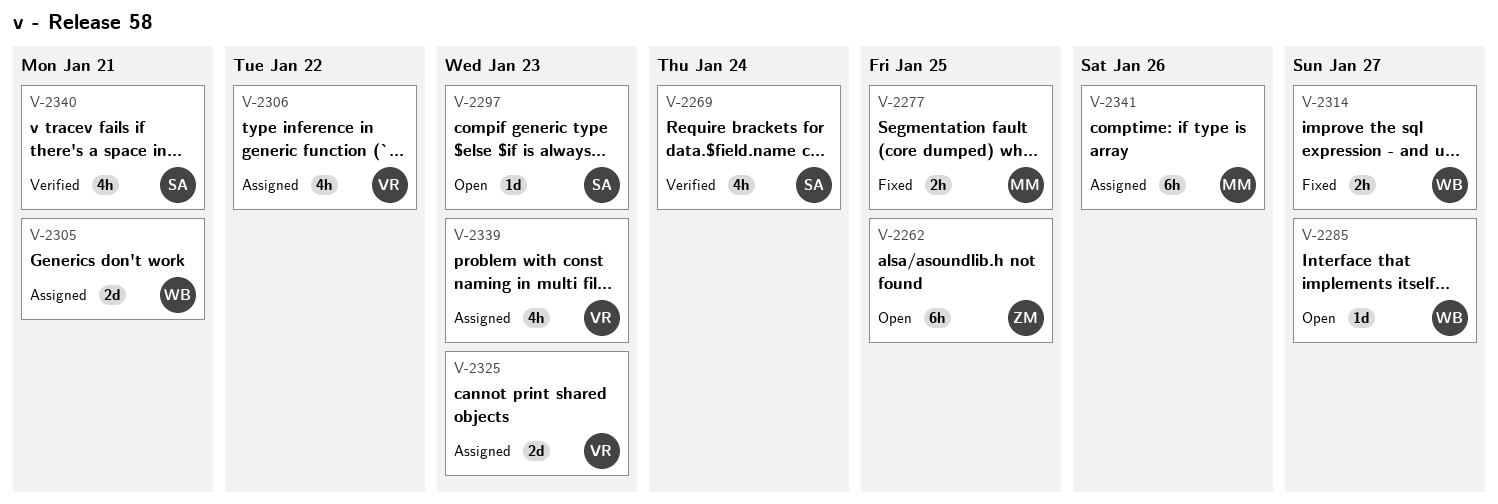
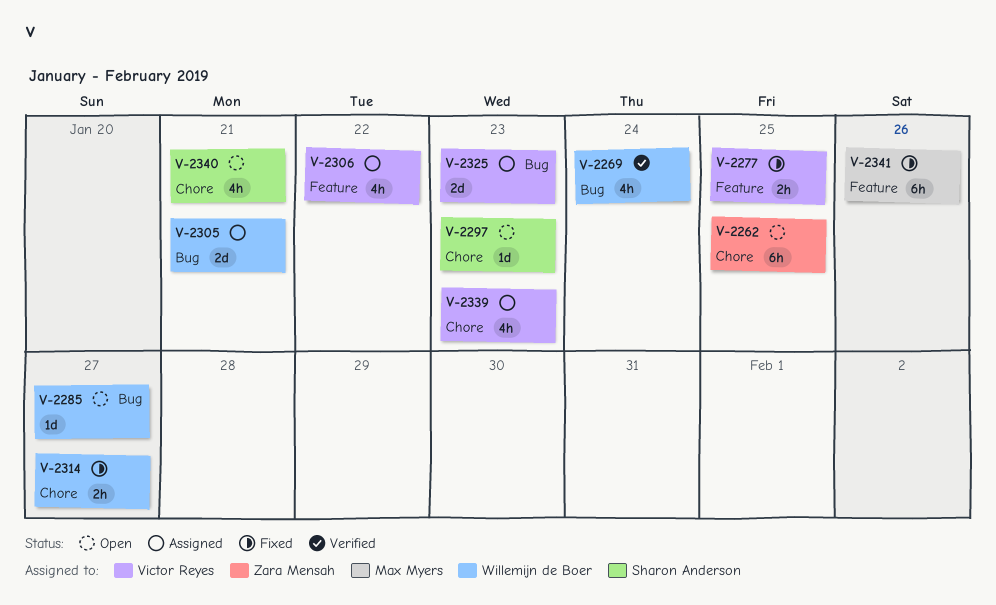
V-2269, owner: Sharon Anderson -> Willemijn de Boer
V-2277, owner: Max Myers -> Victor Reyes
V-2340, status: Verified -> Open
V-2341, status: Assigned -> Fixed

